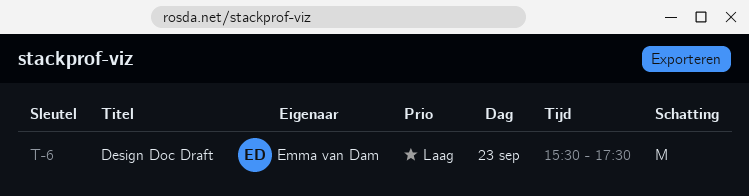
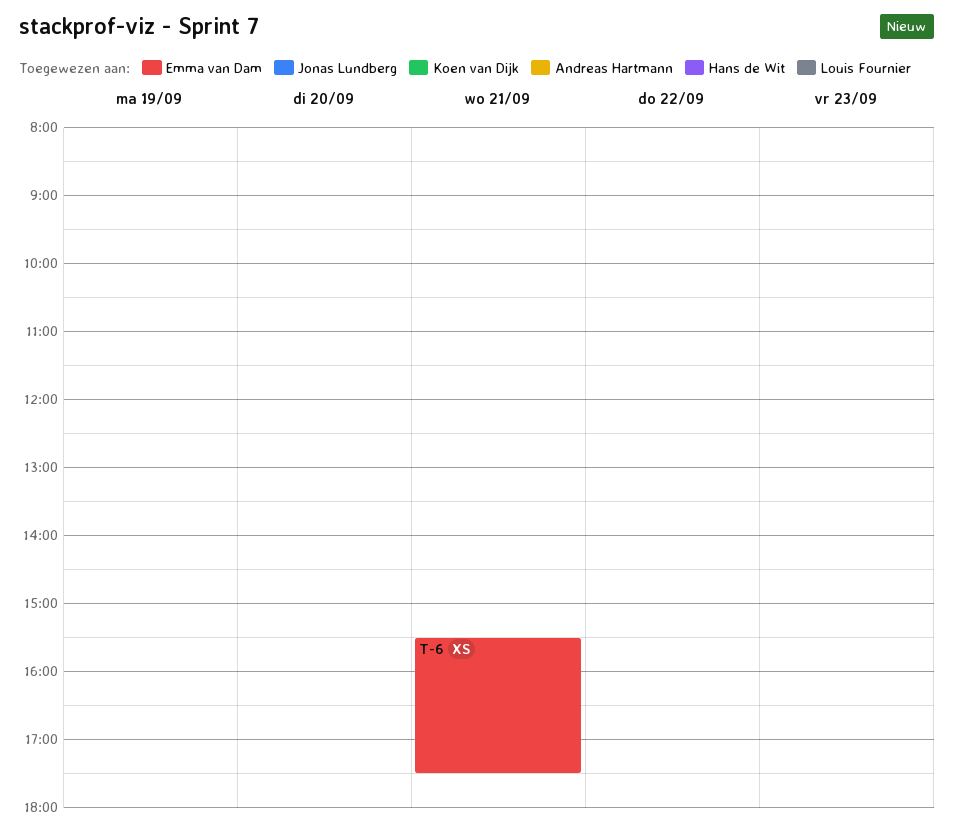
T-6, estimate: M -> XS
T-6, day: Sep 23 -> Sep 21

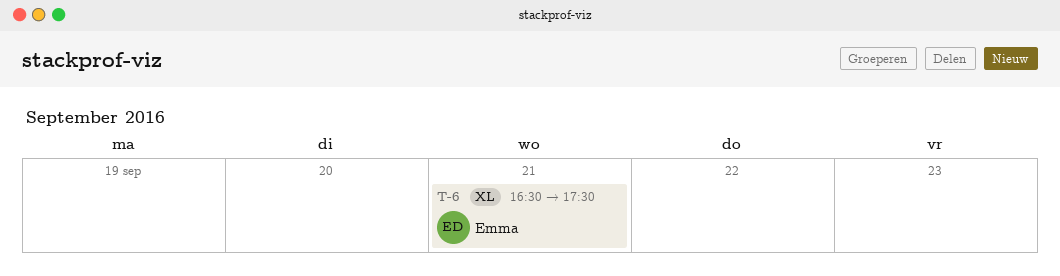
T-6, estimate: XS -> XL
T-6, begins: 15:30 -> 16:30

